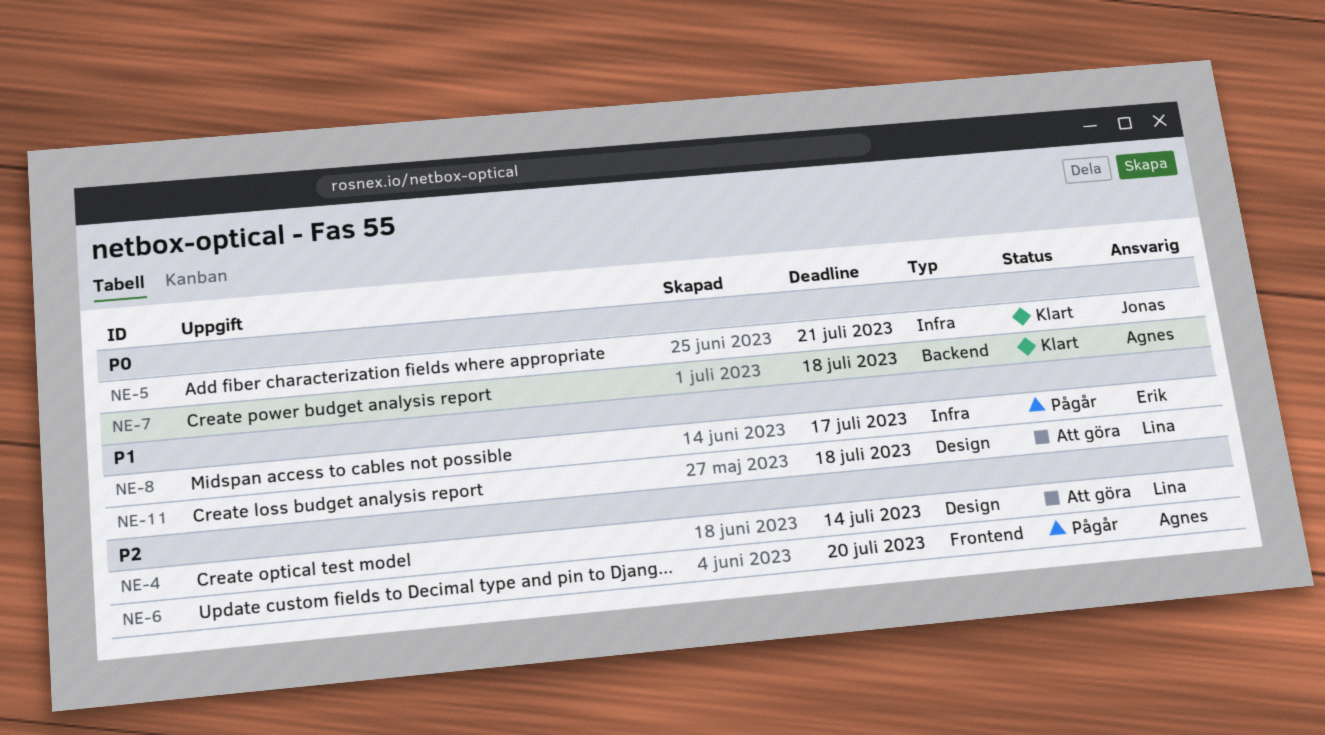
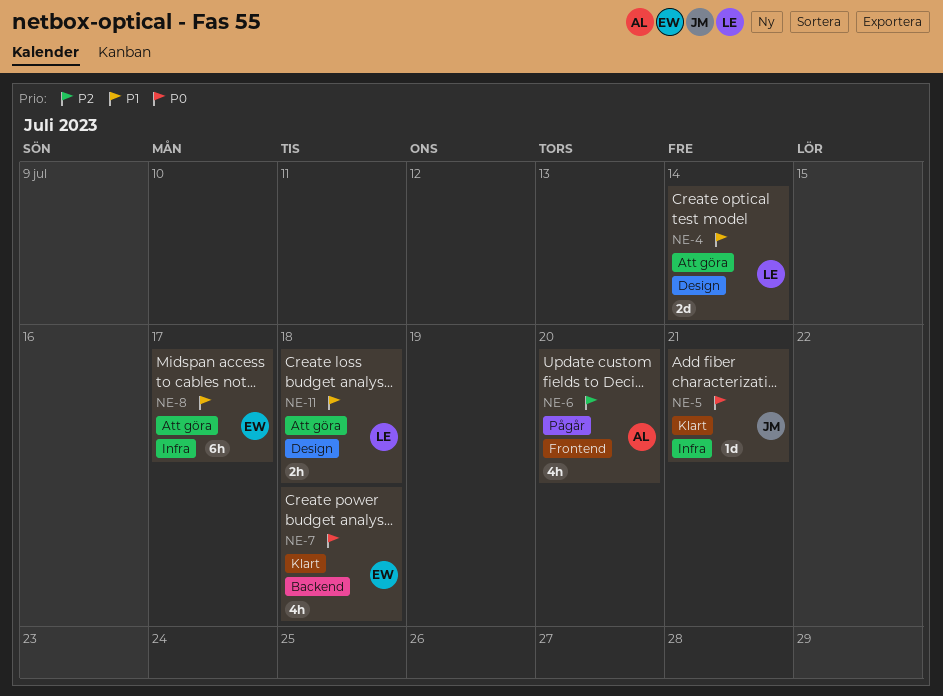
NE-4, priority: P2 -> P1
NE-7, owner: Agnes -> Erik
NE-8, status: Pågår -> Att göra

